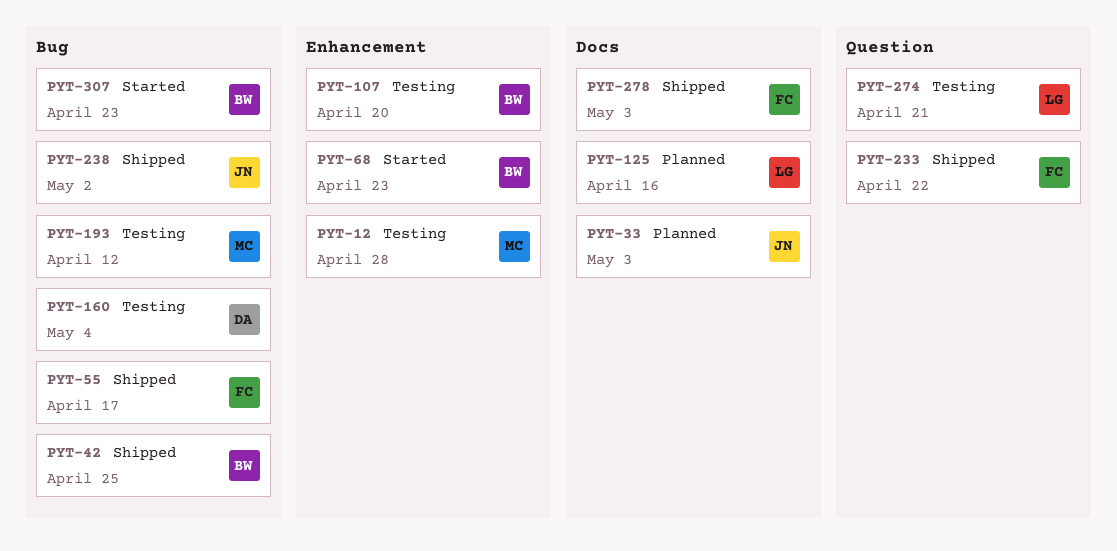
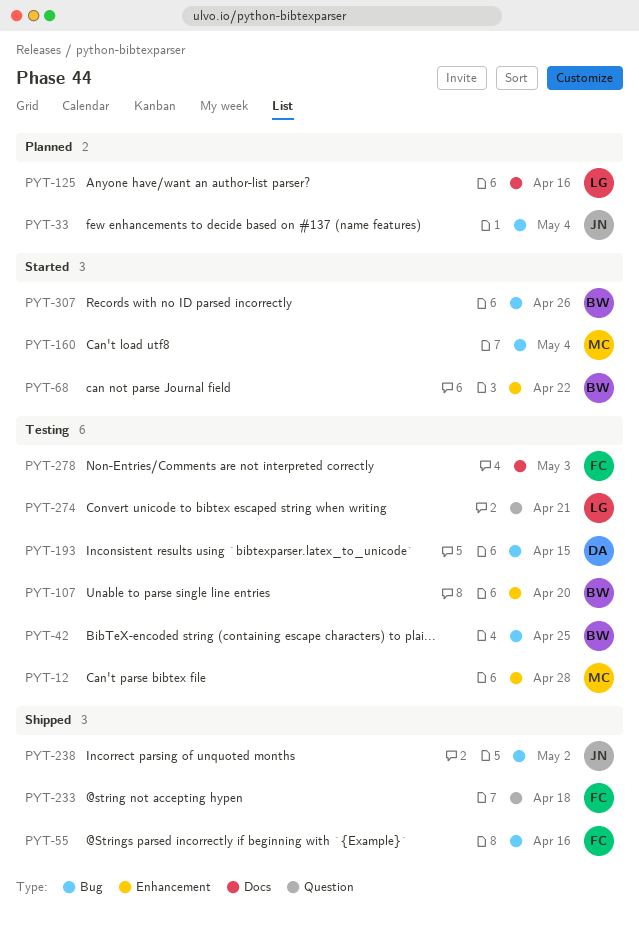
PYT-33, label: Docs -> Bug
PYT-33, due: May 3 -> May 4
PYT-42, status: Shipped -> Testing
PYT-55, due: Apr 17 -> Apr 16
PYT-68, due: Apr 23 -> Apr 22
PYT-160, status: Testing -> Started
PYT-160, owner: DA -> MC
PYT-193, owner: MC -> DA
PYT-193, due: Apr 12 -> Apr 15
PYT-233, due: Apr 22 -> Apr 18
PYT-278, status: Shipped -> Testing
PYT-307, due: Apr 23 -> Apr 26

